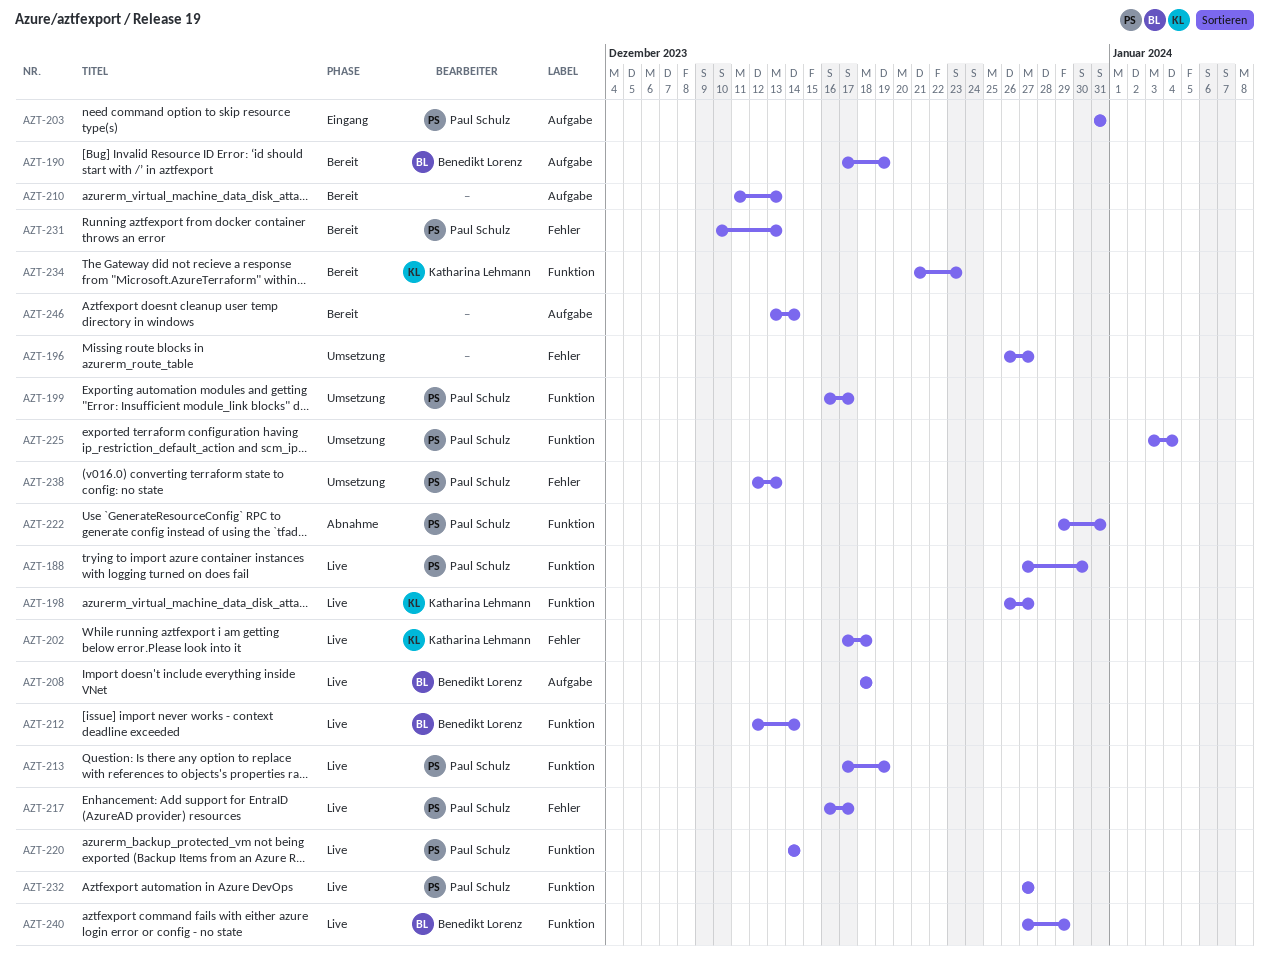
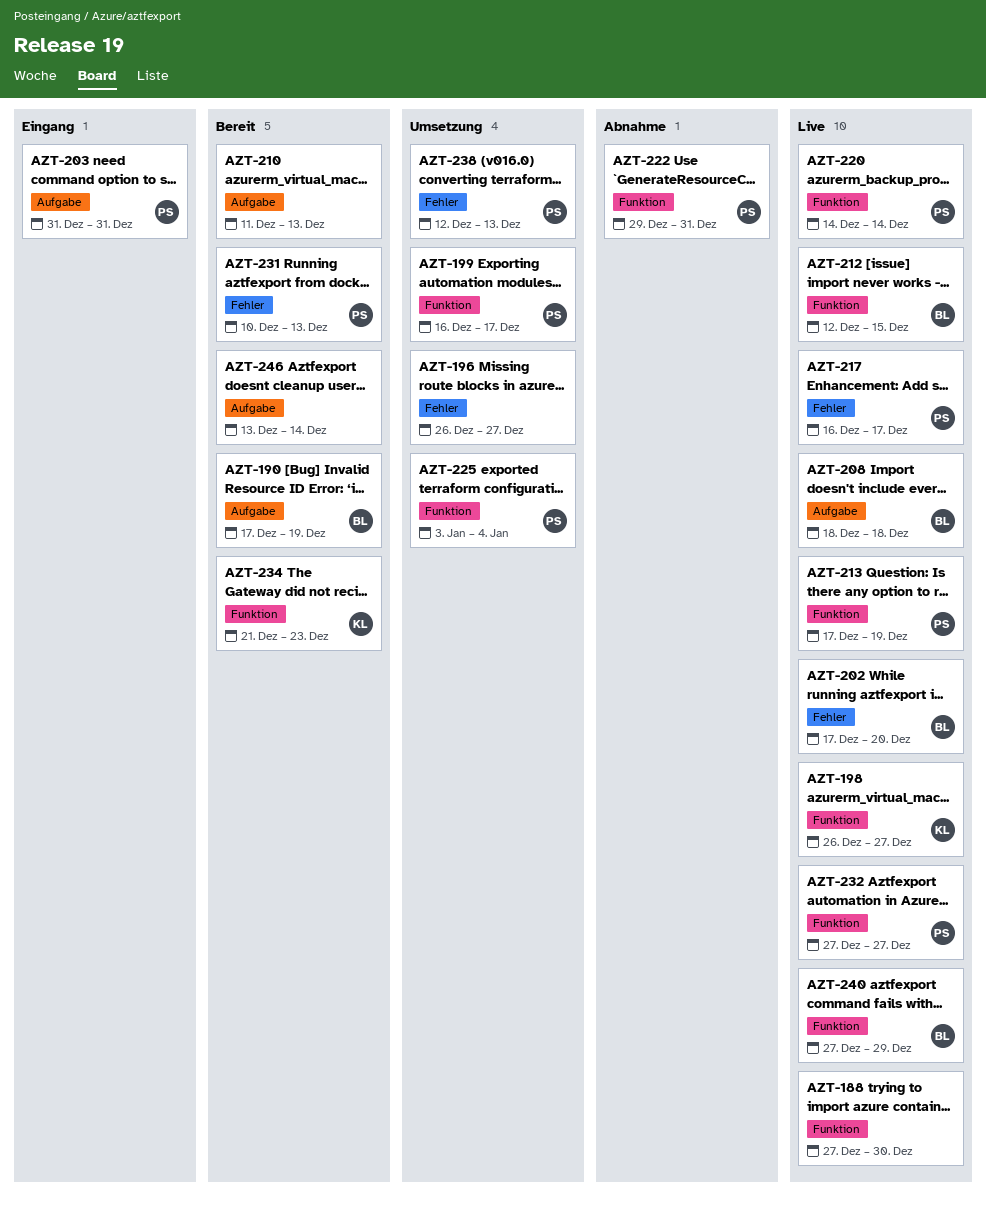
AZT-188, owner: Paul Schulz -> none
AZT-202, owner: Katharina Lehmann -> Benedikt Lorenz
AZT-202, due: Dec 18 -> Dec 20
AZT-212, due: Dec 14 -> Dec 15

